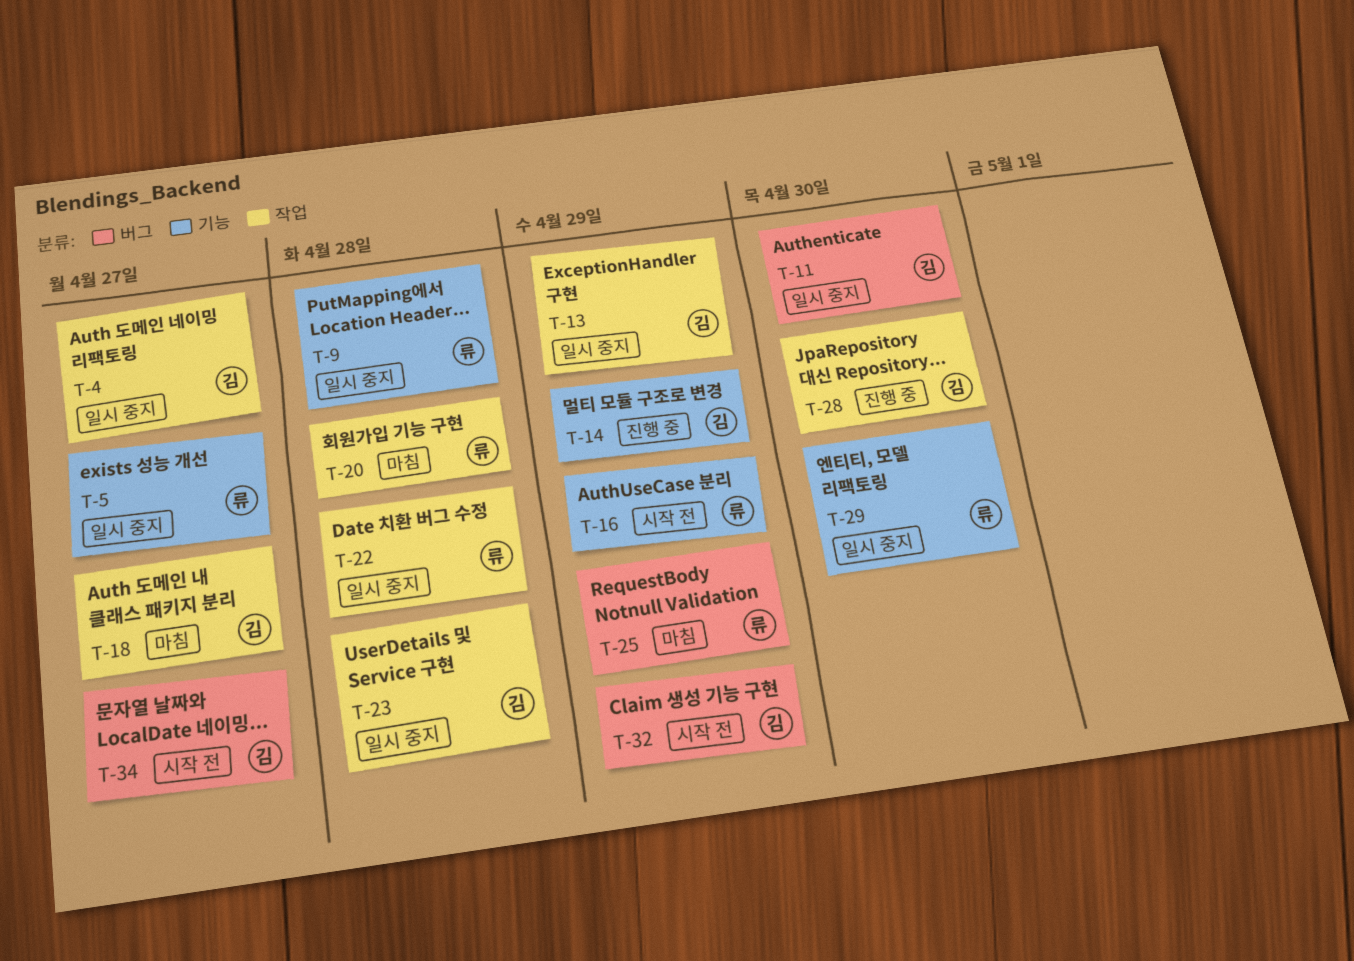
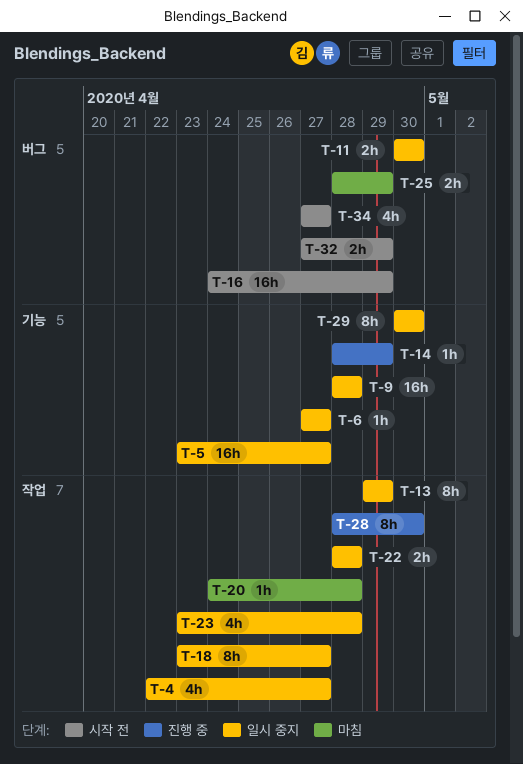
T-6: none -> present
T-16, label: 기능 -> 버그
T-18, status: 마침 -> 일시 중지

